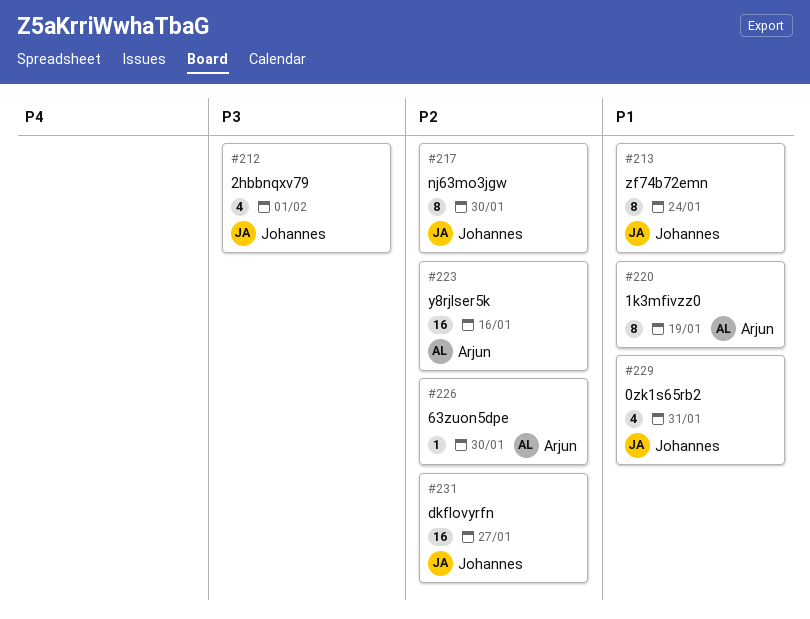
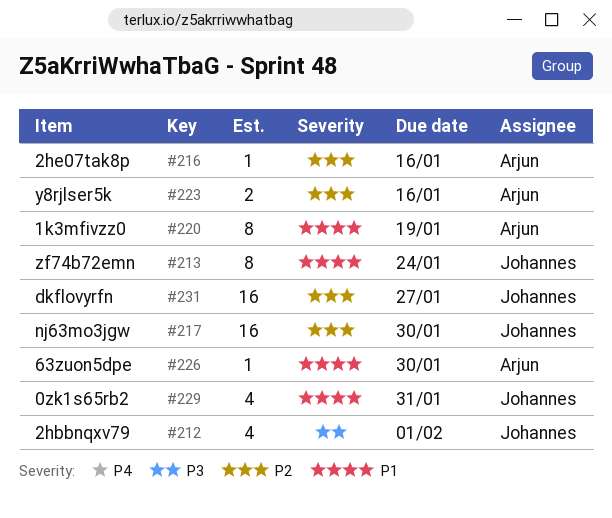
#216: none -> present
#217, estimate: 8 -> 16
#223, estimate: 16 -> 2
#226, priority: P2 -> P1

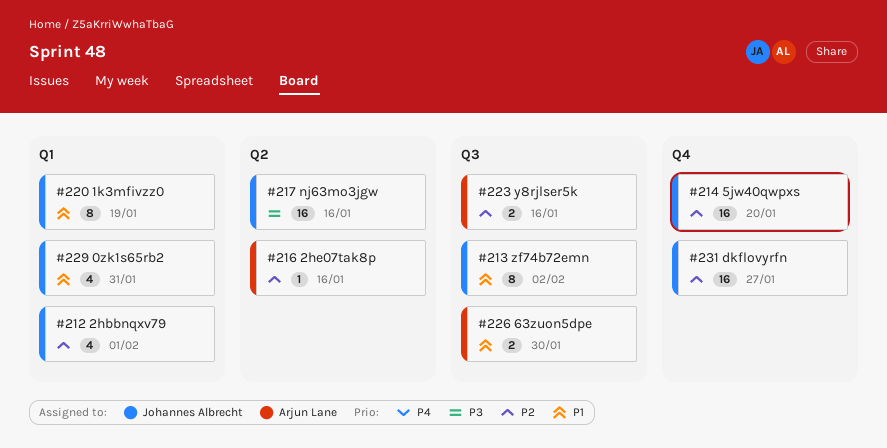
#212, priority: P3 -> P2
#213, due: Jan 24 -> Feb 2
#214: none -> present
#217, priority: P2 -> P3
#217, due: Jan 30 -> Jan 16
#220, owner: Arjun Lane -> Johannes Albrecht
#226, estimate: 1 -> 2

